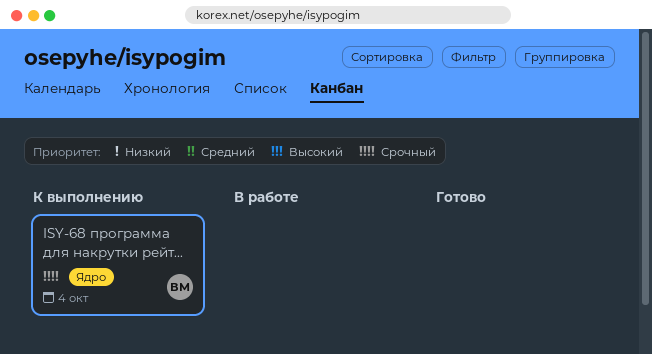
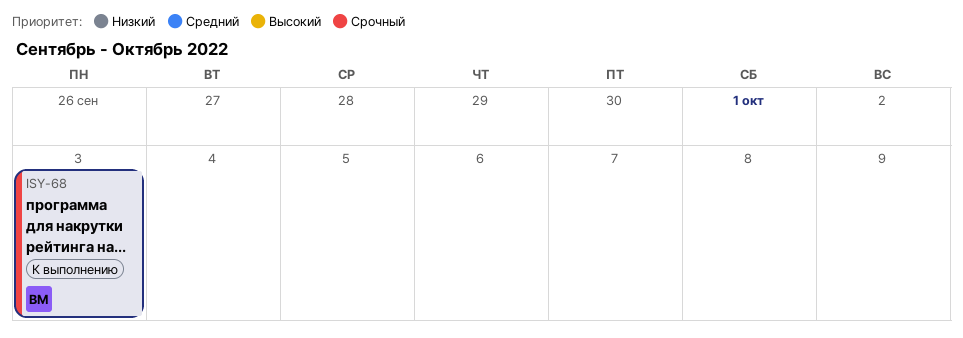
ISY-68, due: Oct 4 -> Oct 3

